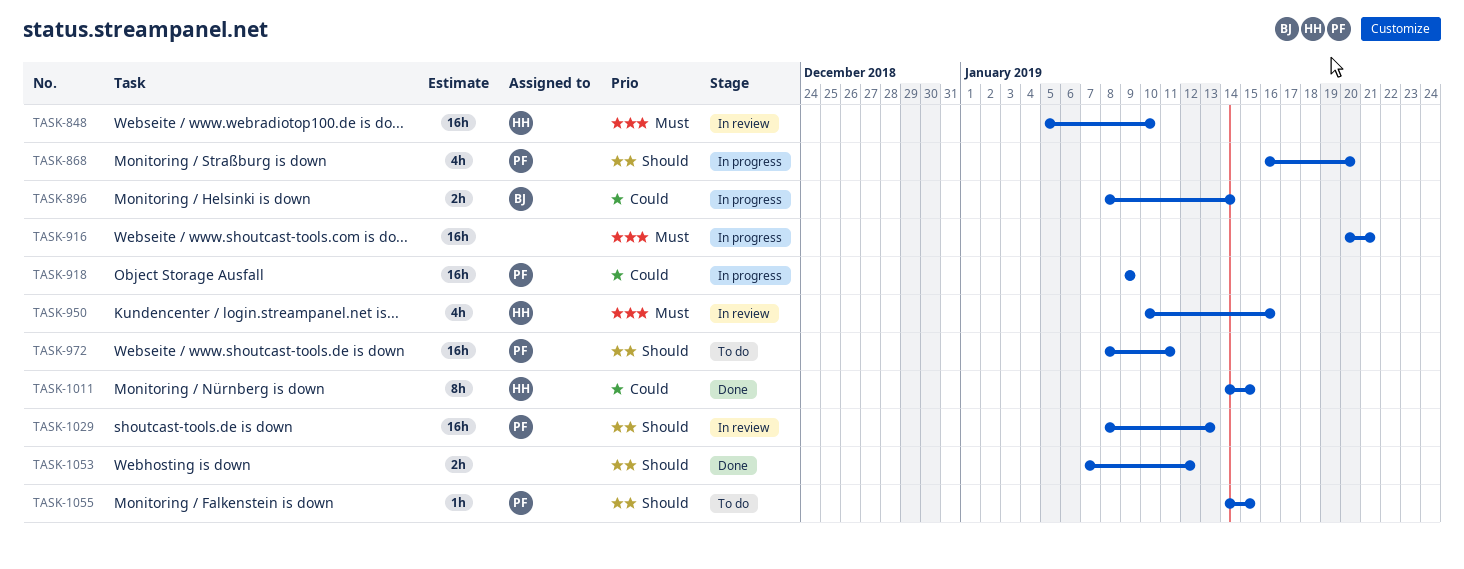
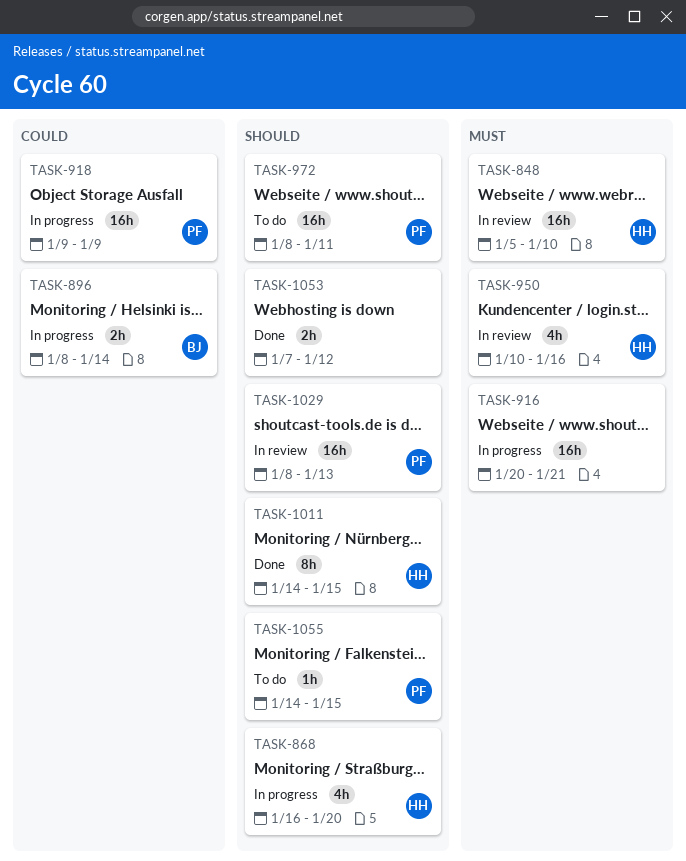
TASK-868, owner: PF -> HH
TASK-1011, priority: Could -> Should

